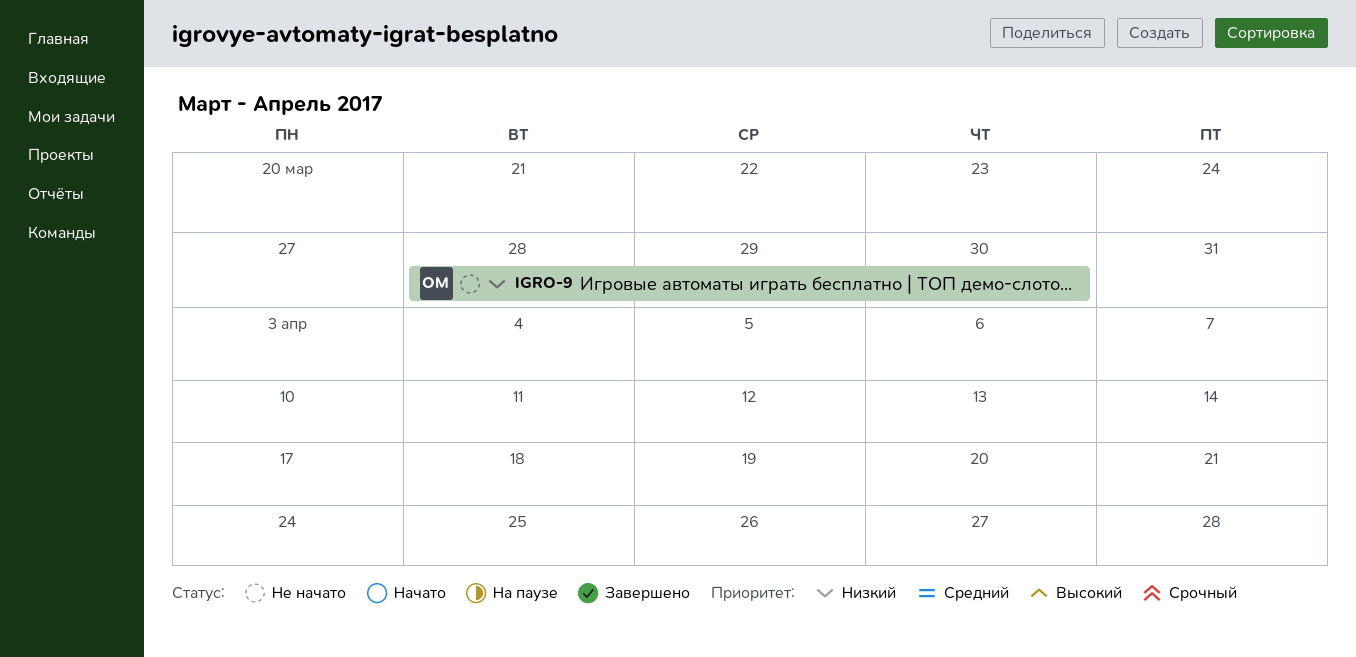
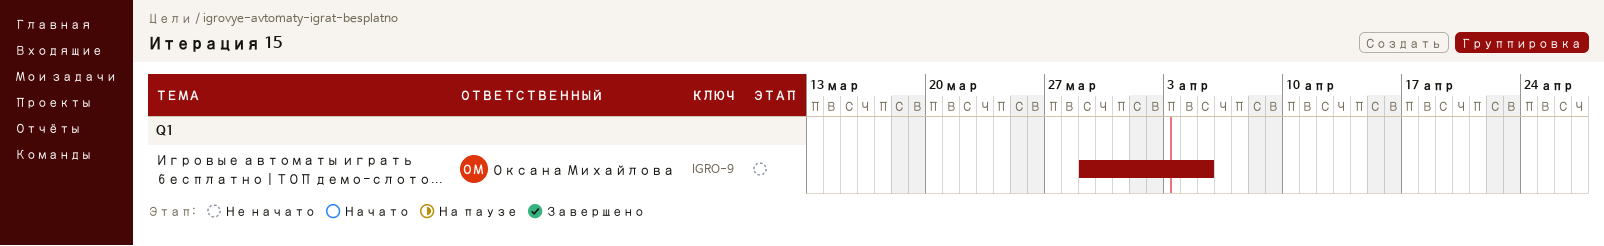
IGRO-9, start: Mar 28 -> Mar 29
IGRO-9, due: Mar 30 -> Apr 5

